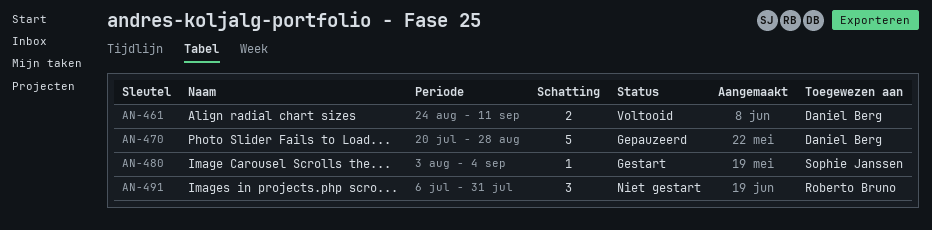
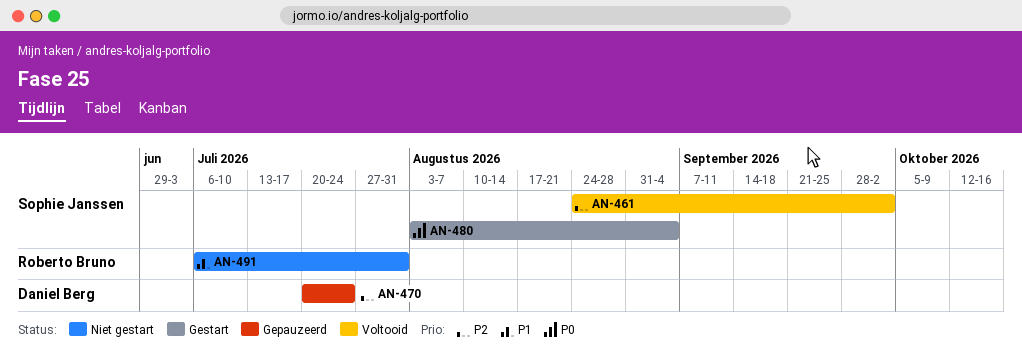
AN-461, owner: Daniel Berg -> Sophie Janssen
AN-461, due: Sep 11 -> Oct 2
AN-470, due: Aug 28 -> Jul 24

